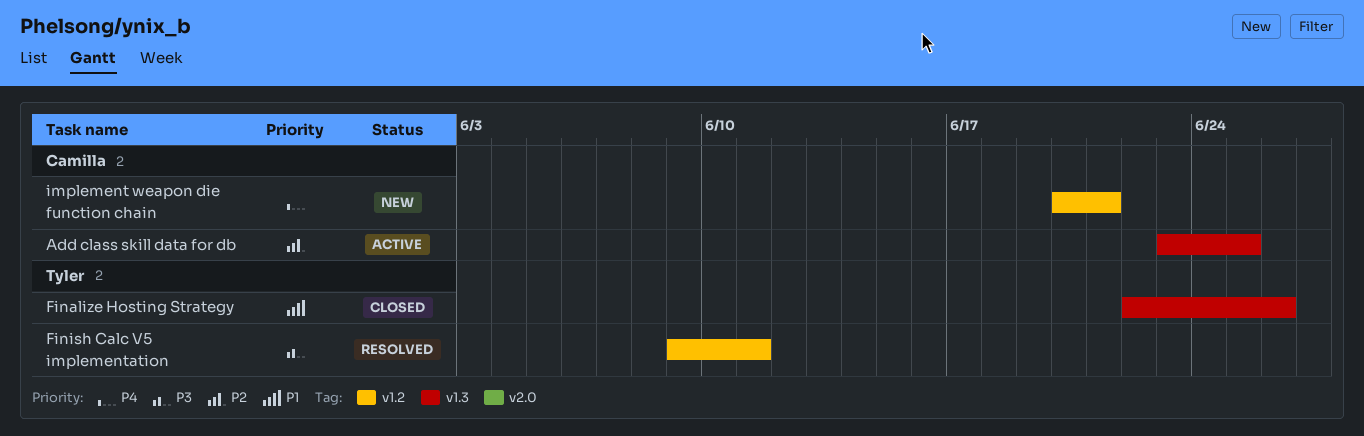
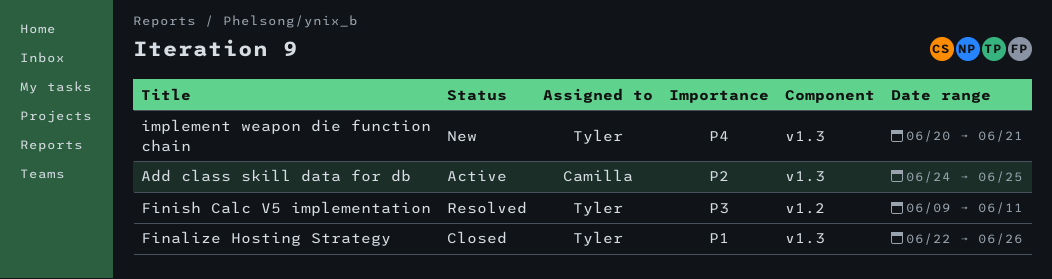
Add class skill data for db, start: Jun 23 -> Jun 24
implement weapon die function chain, owner: Camilla -> Tyler
implement weapon die function chain, label: v1.2 -> v1.3

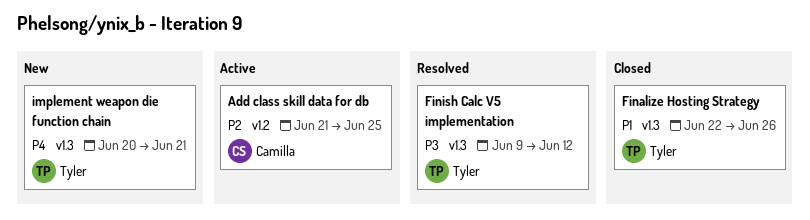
Add class skill data for db, label: v1.3 -> v1.2
Add class skill data for db, start: Jun 24 -> Jun 21
Finish Calc V5 implementation, label: v1.2 -> v1.3
Finish Calc V5 implementation, due: Jun 11 -> Jun 12

